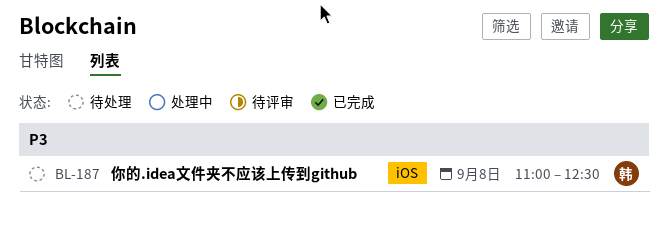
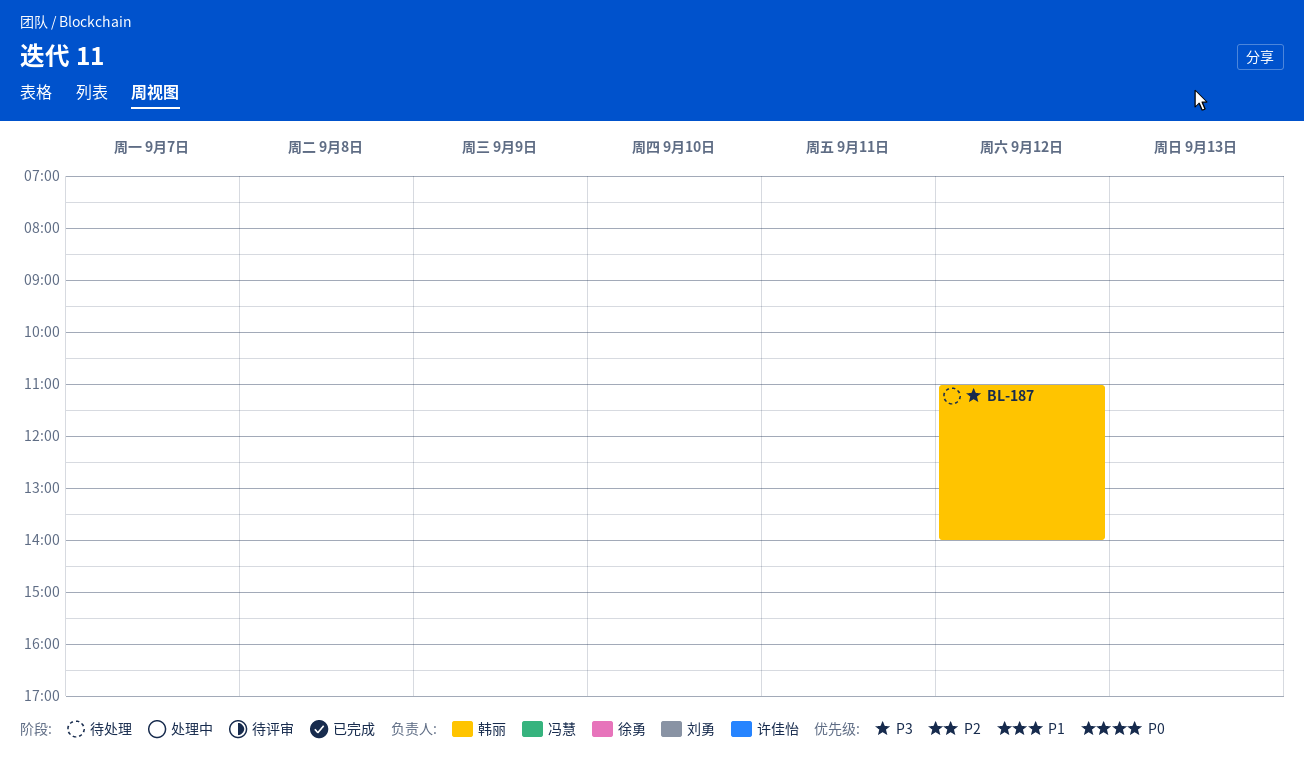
BL-187, day: Sep 8 -> Sep 12
BL-187, ends: 12:30 -> 14:00

